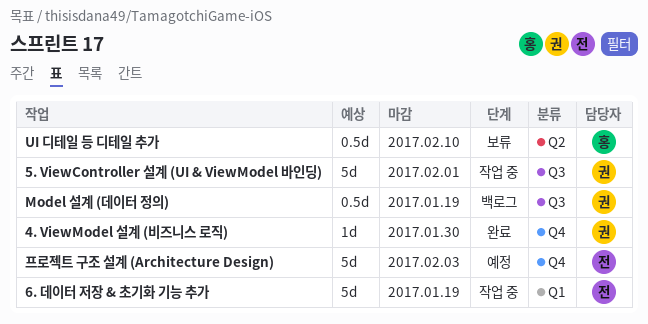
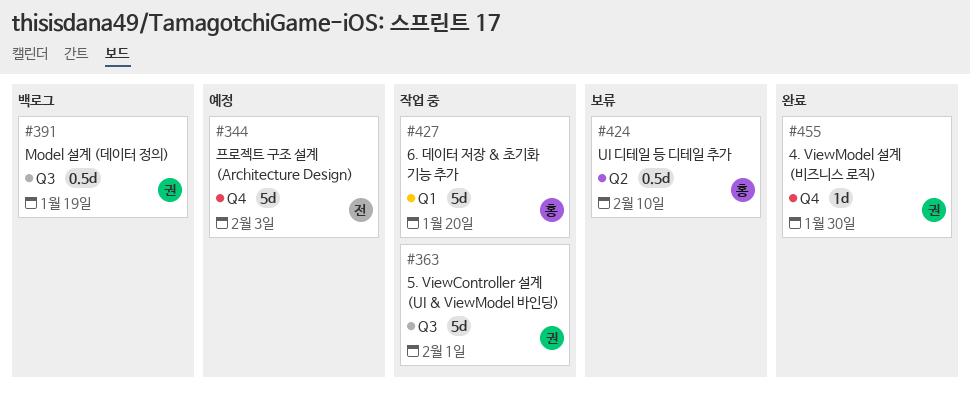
6. 데이터 저장 & 초기화 기능 추가, owner: 전 -> 홍
6. 데이터 저장 & 초기화 기능 추가, due: Jan 19 -> Jan 20

